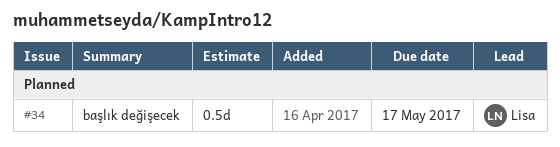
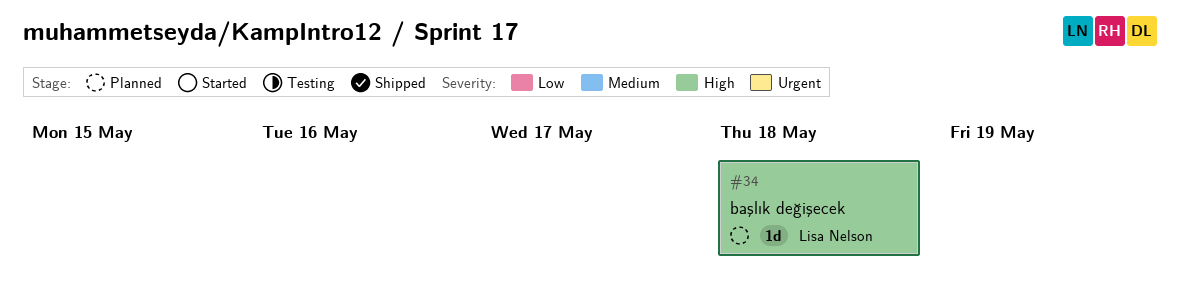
#34, estimate: 0.5d -> 1d
#34, due: May 17 -> May 18

